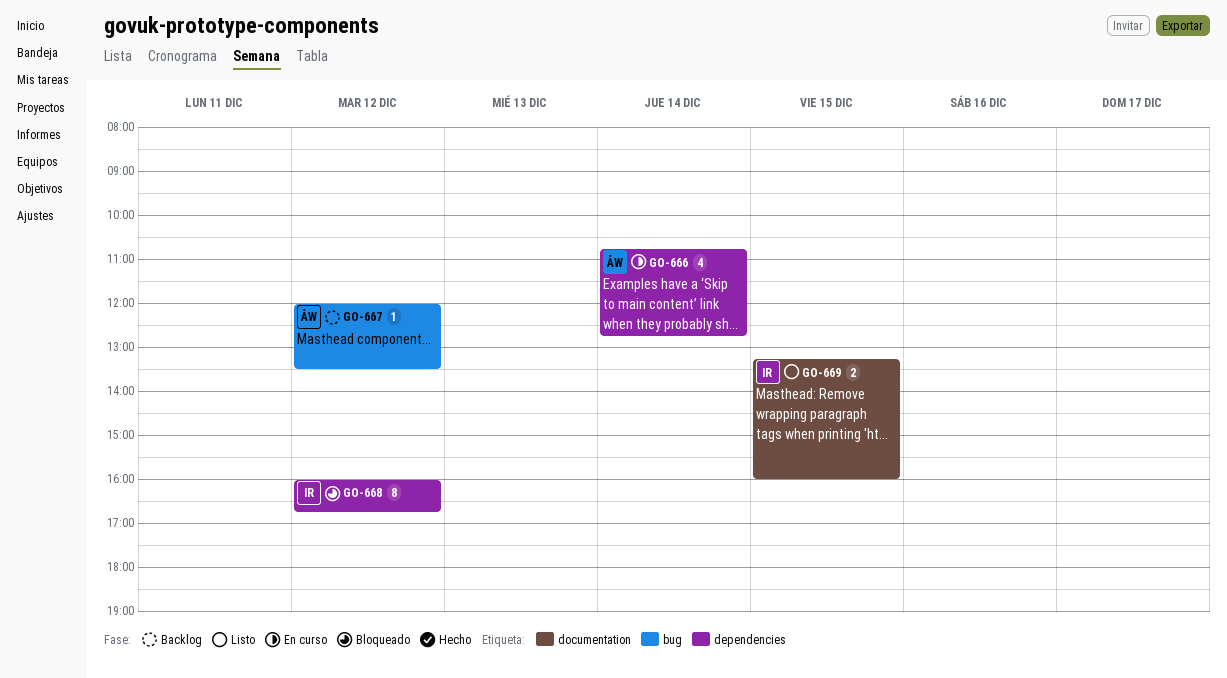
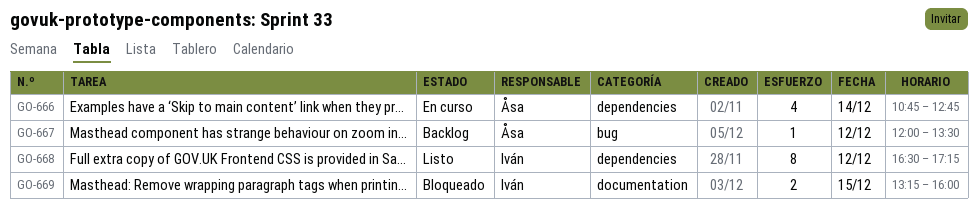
GO-668, status: Bloqueado -> Listo
GO-668, begins: 16:00 -> 16:30
GO-668, ends: 16:45 -> 17:15
GO-669, status: Listo -> Bloqueado

